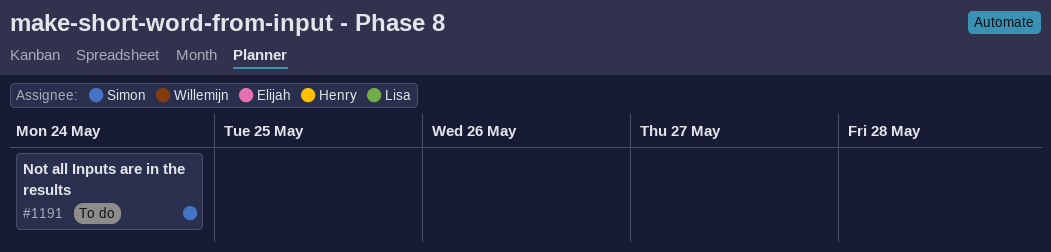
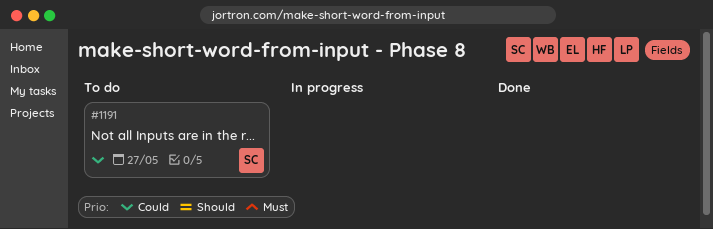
#1191, due: May 24 -> May 27

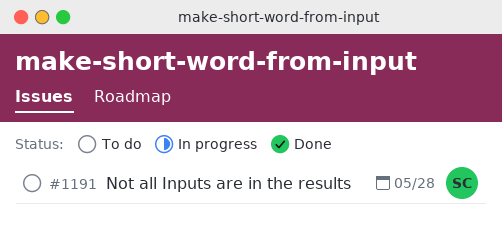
#1191, due: May 27 -> May 28

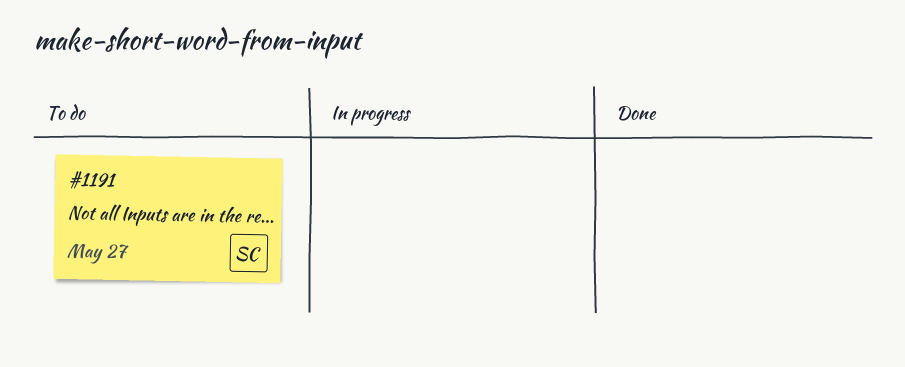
#1191, due: May 28 -> May 27

